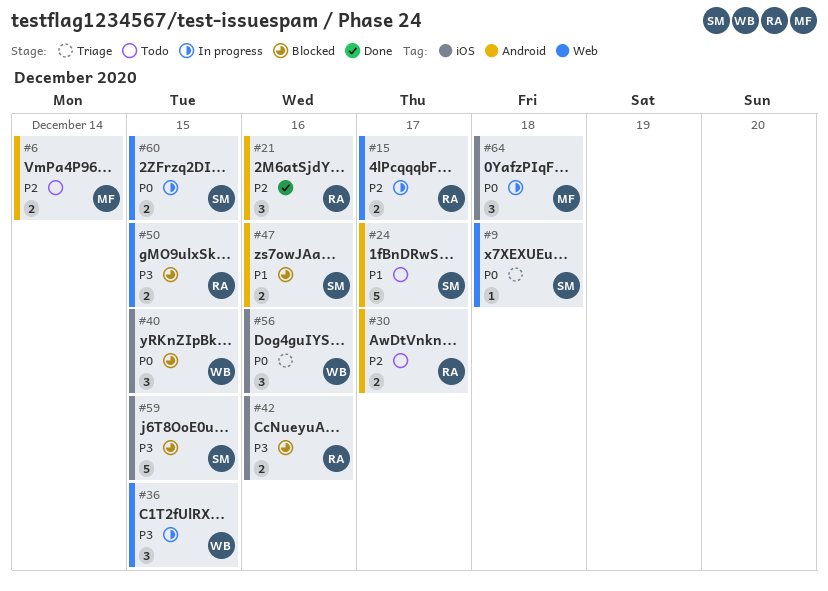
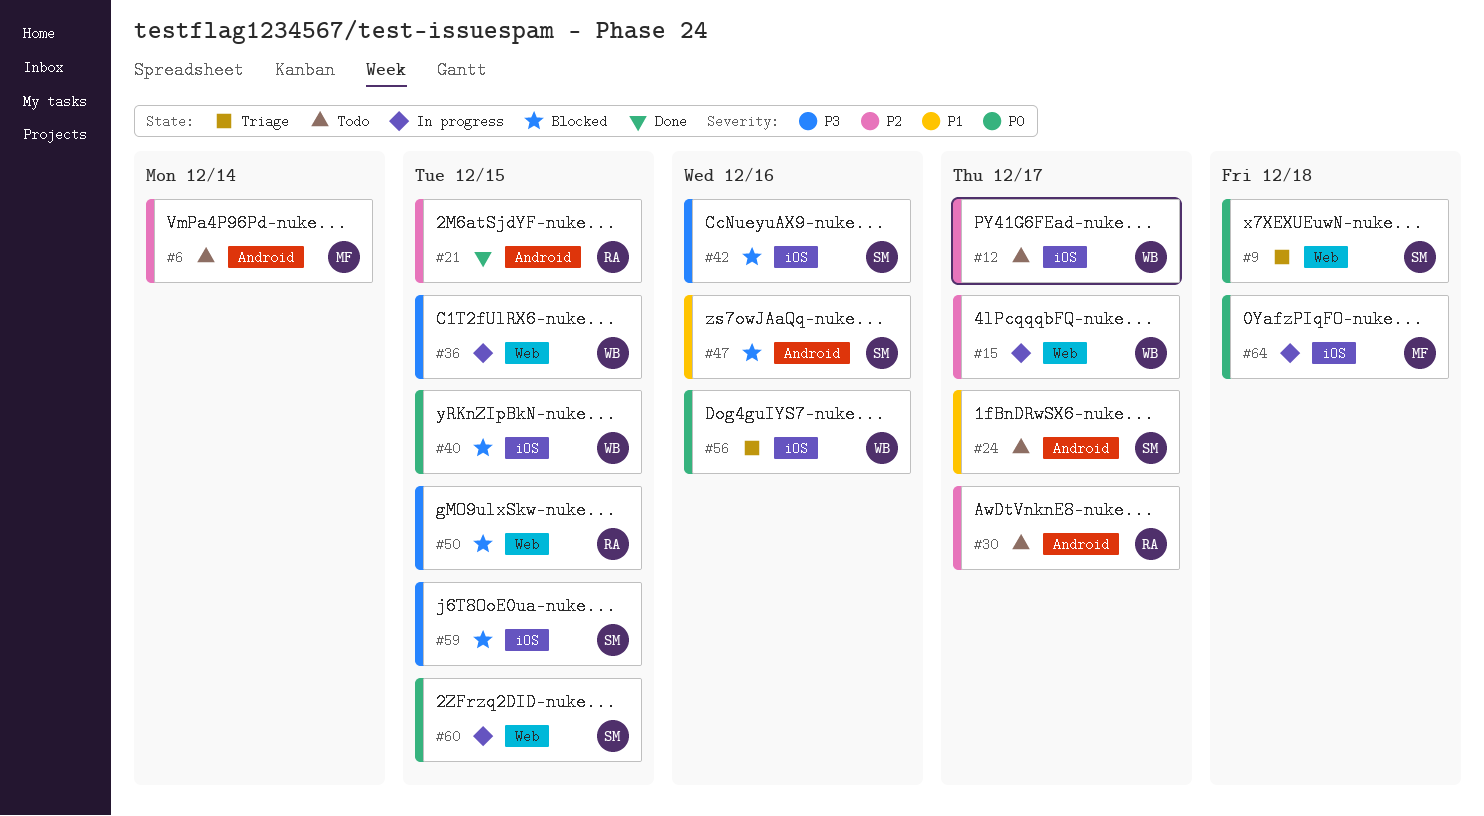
#12: none -> present
#15, owner: RA -> WB
#21, due: Dec 16 -> Dec 15
#42, owner: RA -> SM

